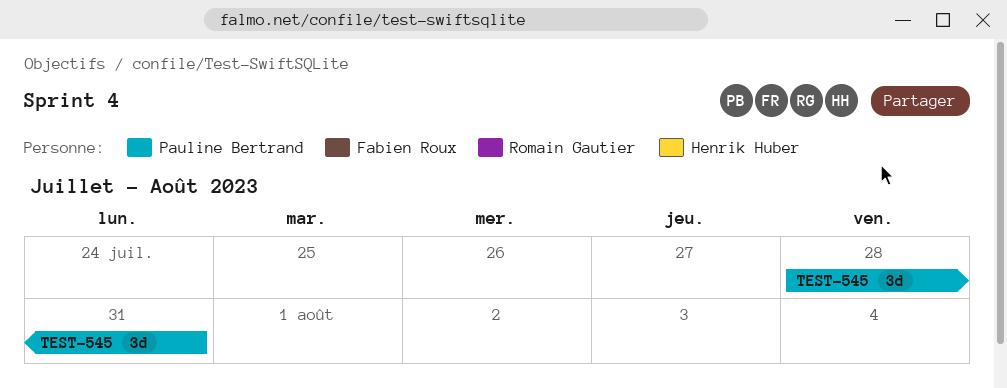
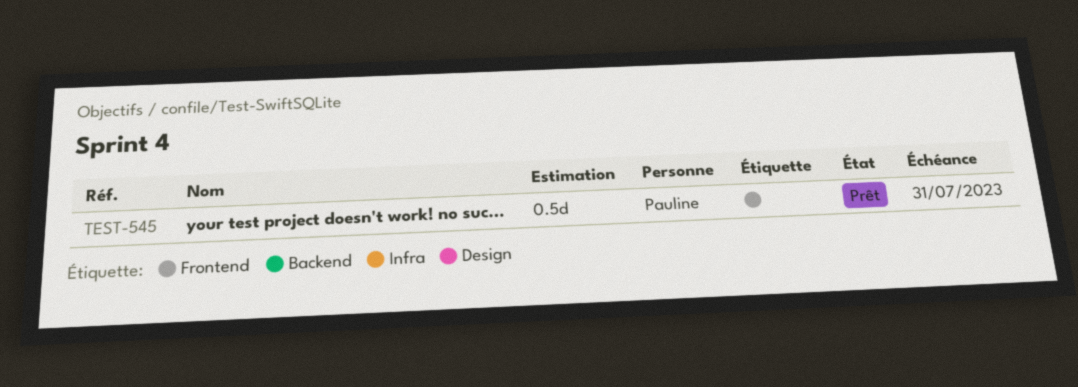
TEST-545, estimate: 3d -> 0.5d

